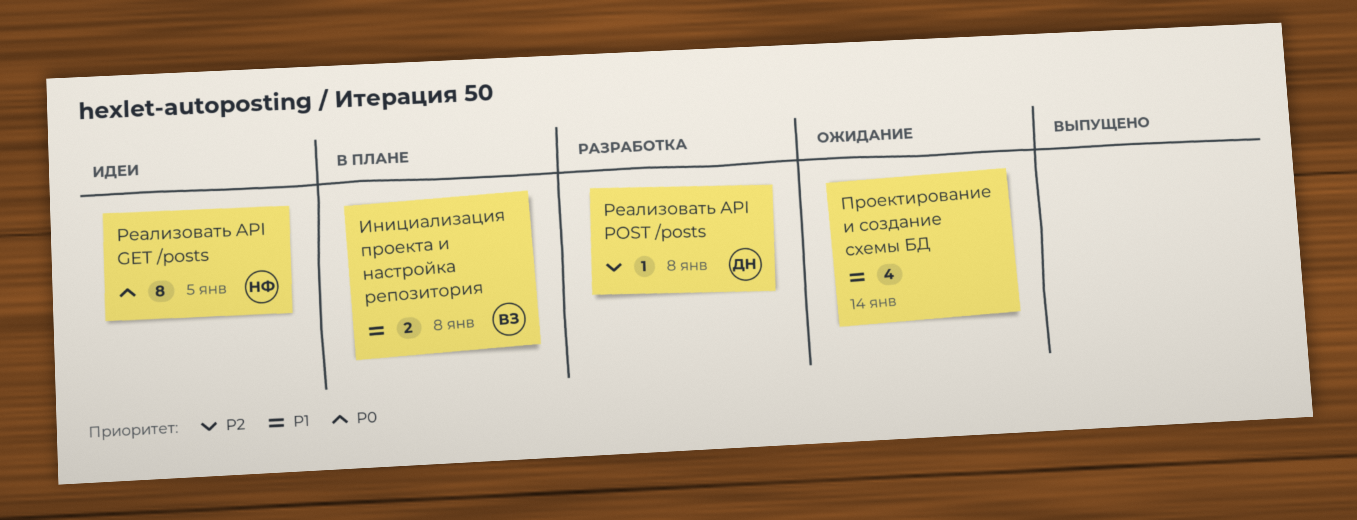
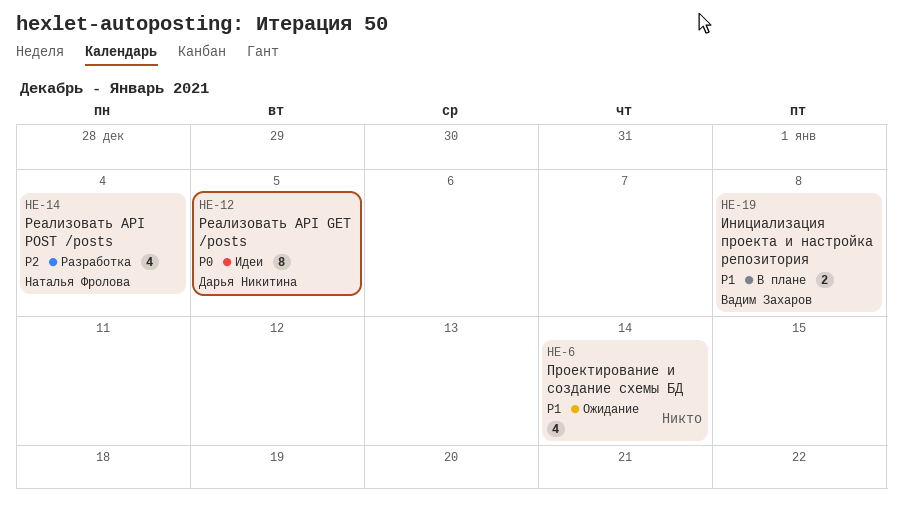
Реализовать API GET /posts, owner: Наталья Фролова -> Дарья Никитина
Реализовать API POST /posts, owner: Дарья Никитина -> Наталья Фролова
Реализовать API POST /posts, estimate: 1 -> 4
Реализовать API POST /posts, due: Jan 8 -> Jan 4

